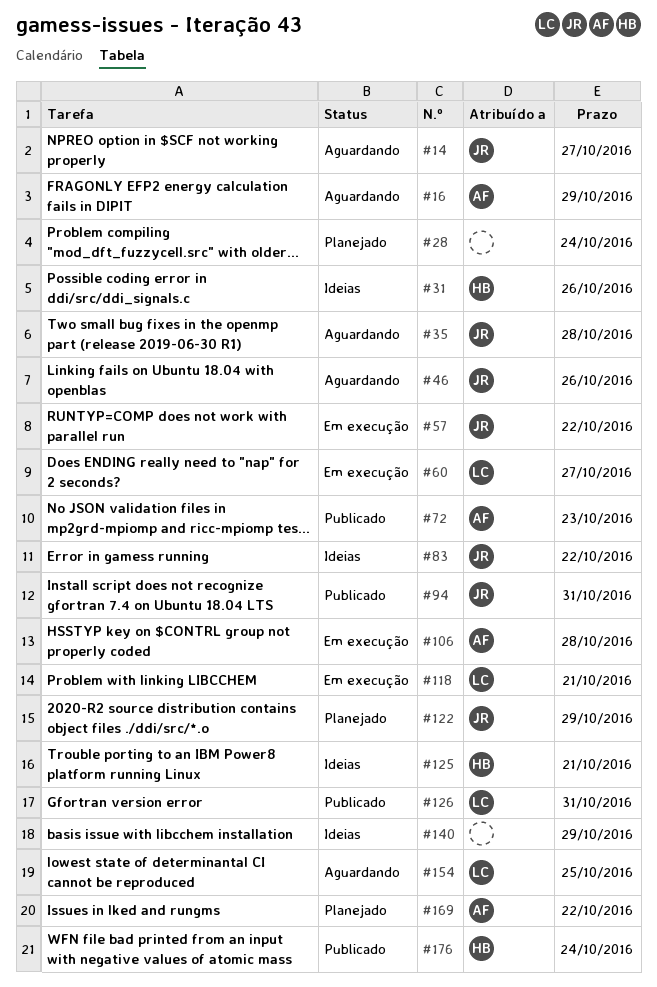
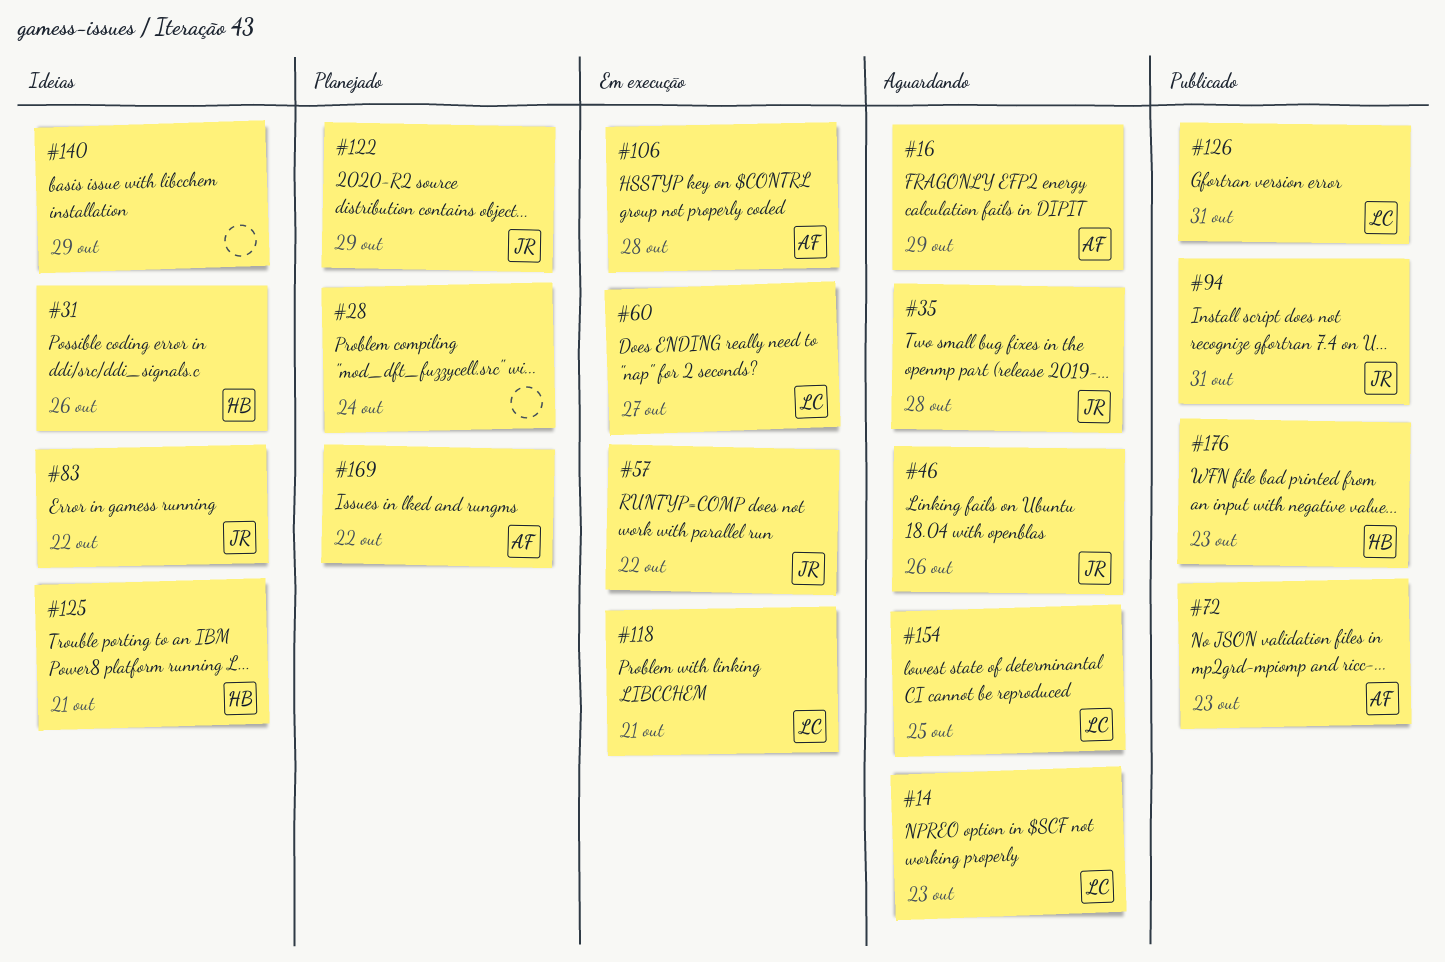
#14, owner: JR -> LC
#14, due: Oct 27 -> Oct 23
#176, due: Oct 24 -> Oct 23

